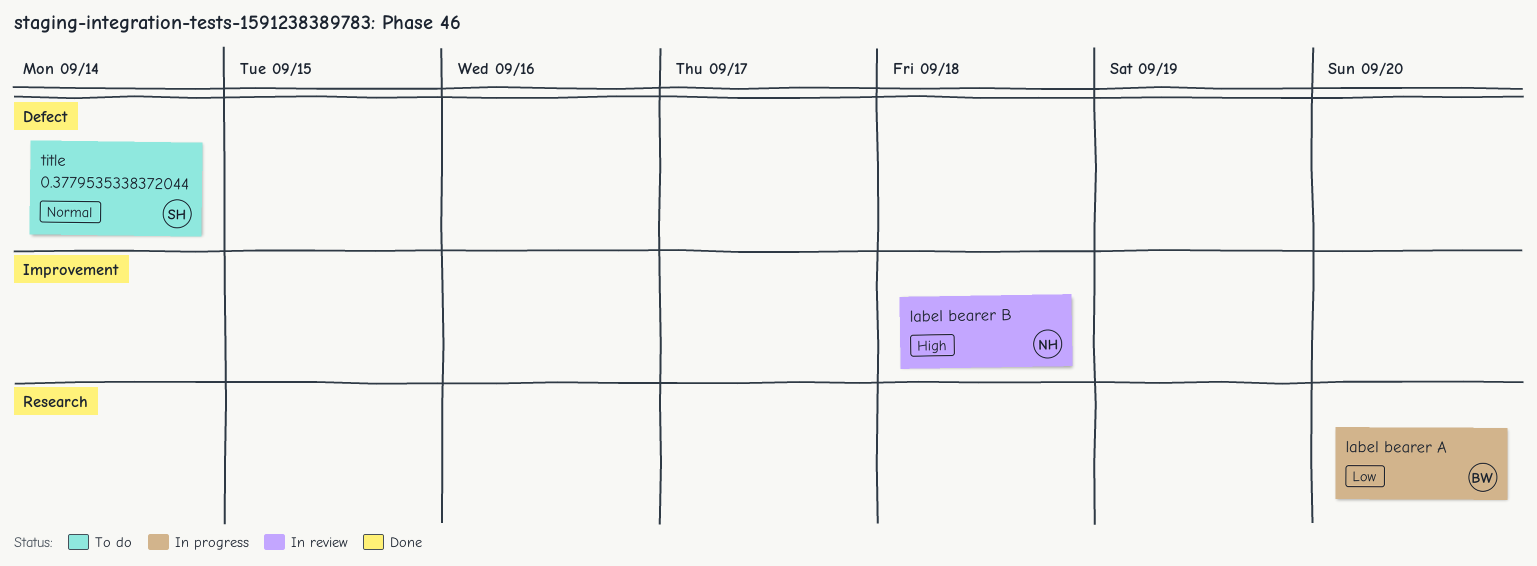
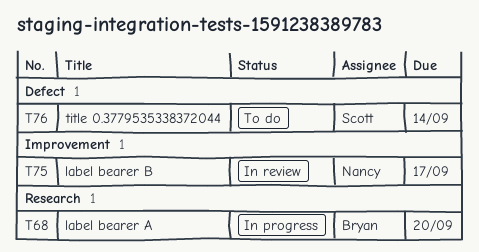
label bearer B, due: Sep 18 -> Sep 17

